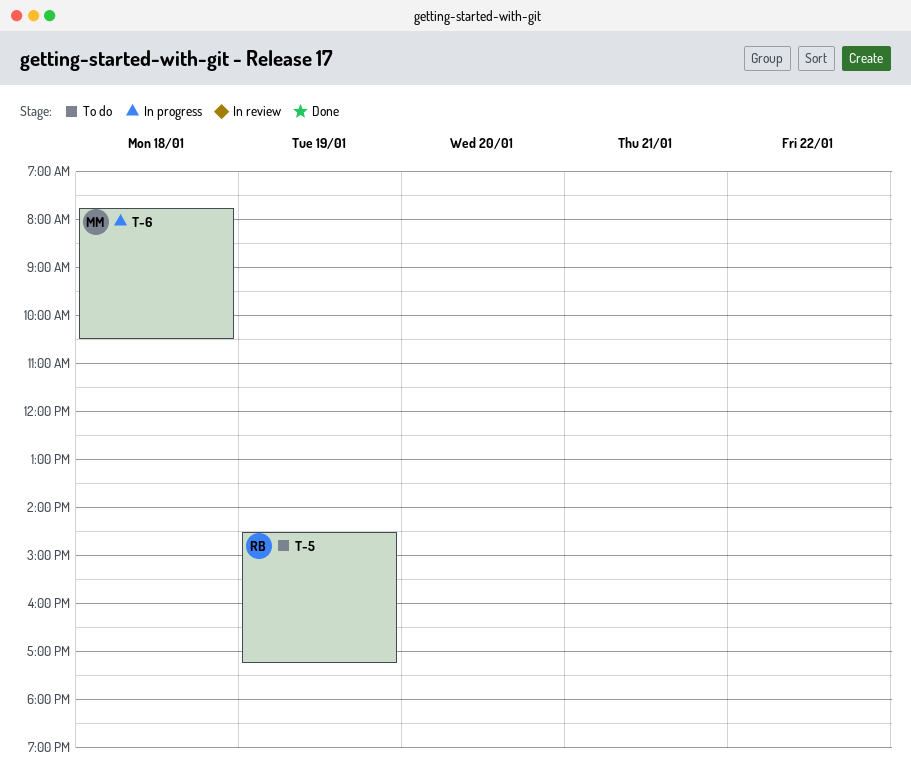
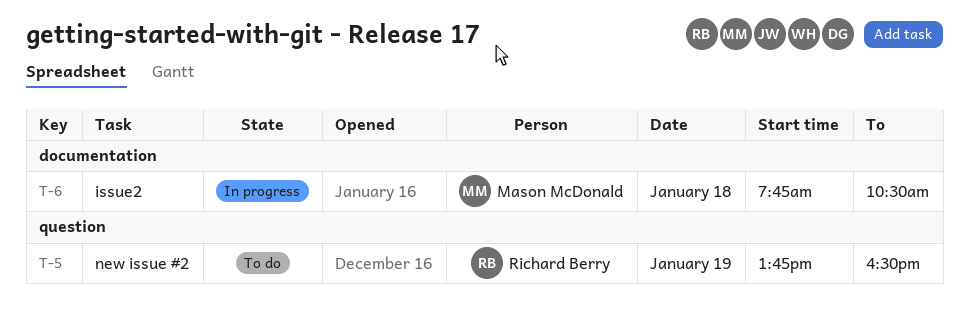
T-5, begins: 14:30 -> 13:45
T-5, ends: 17:15 -> 16:30

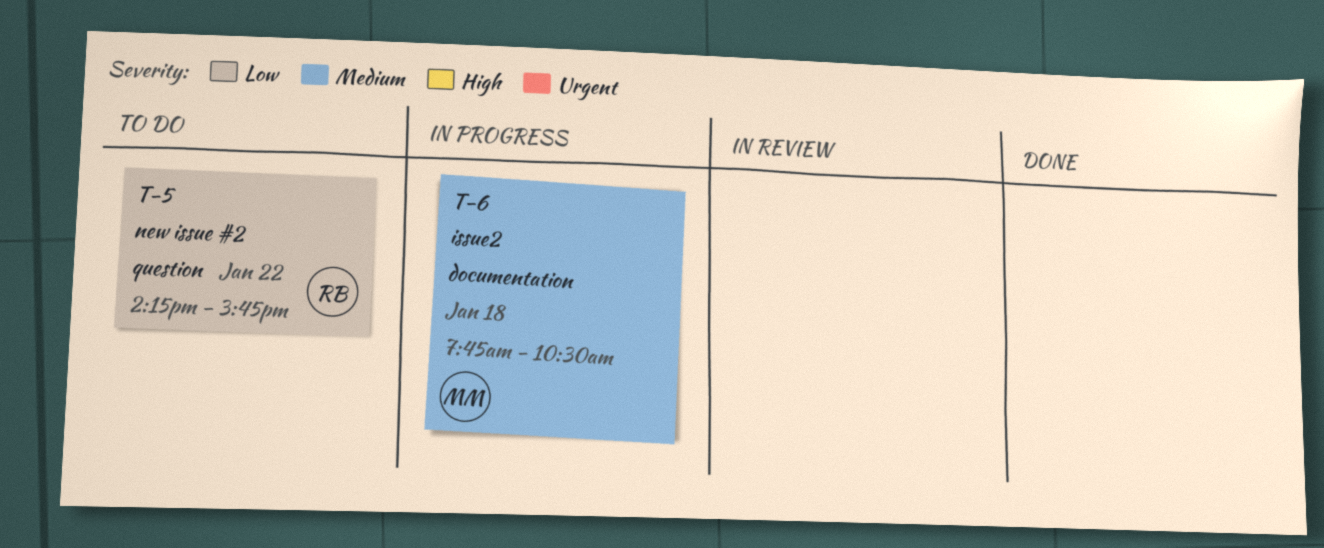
T-5, day: Jan 19 -> Jan 22
T-5, begins: 13:45 -> 14:15
T-5, ends: 16:30 -> 15:45

